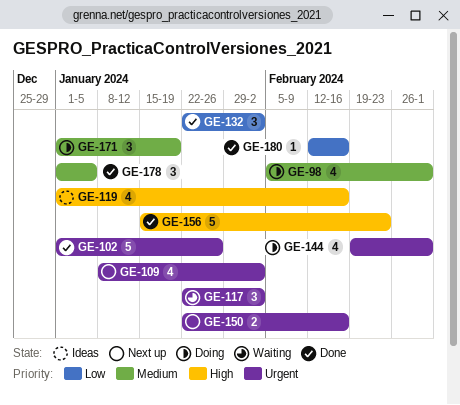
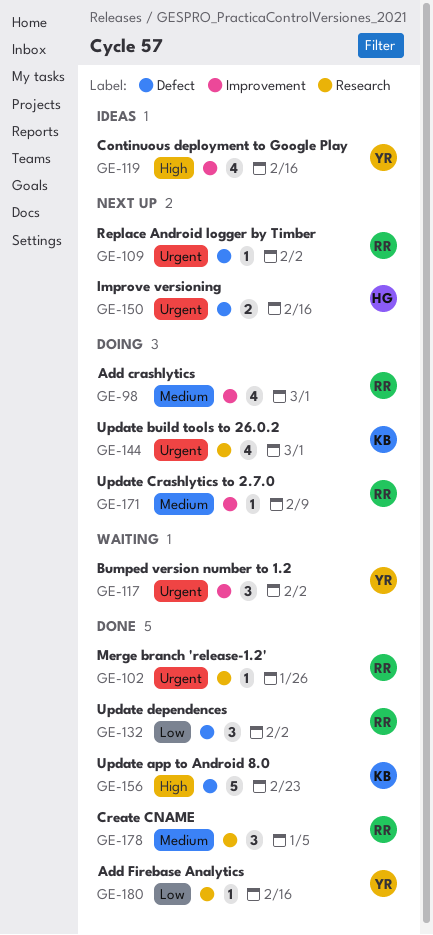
GE-102, estimate: 5 -> 1
GE-109, estimate: 4 -> 1
GE-171, estimate: 3 -> 1
GE-171, due: Jan 19 -> Feb 9

